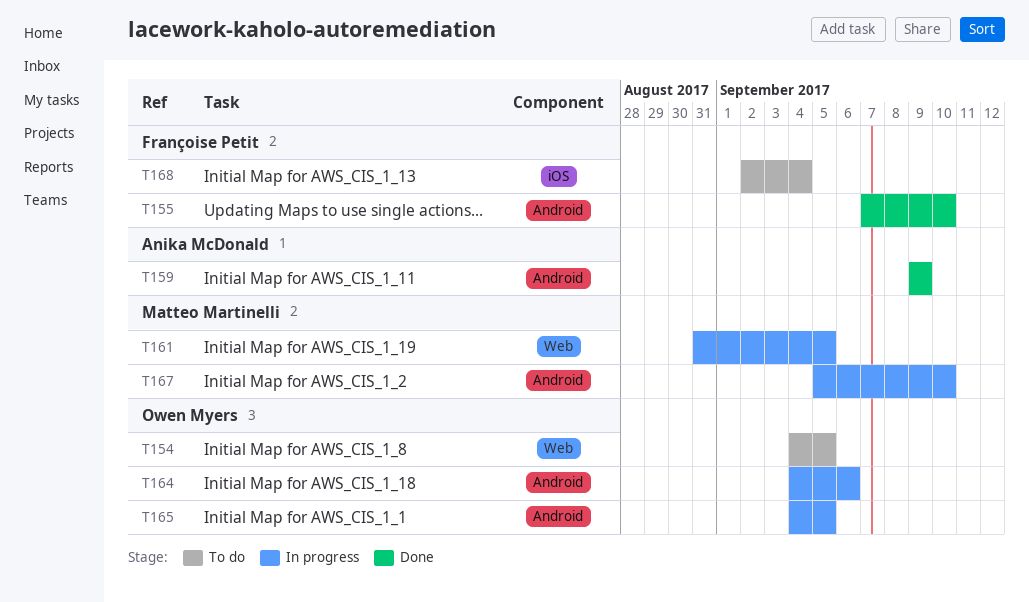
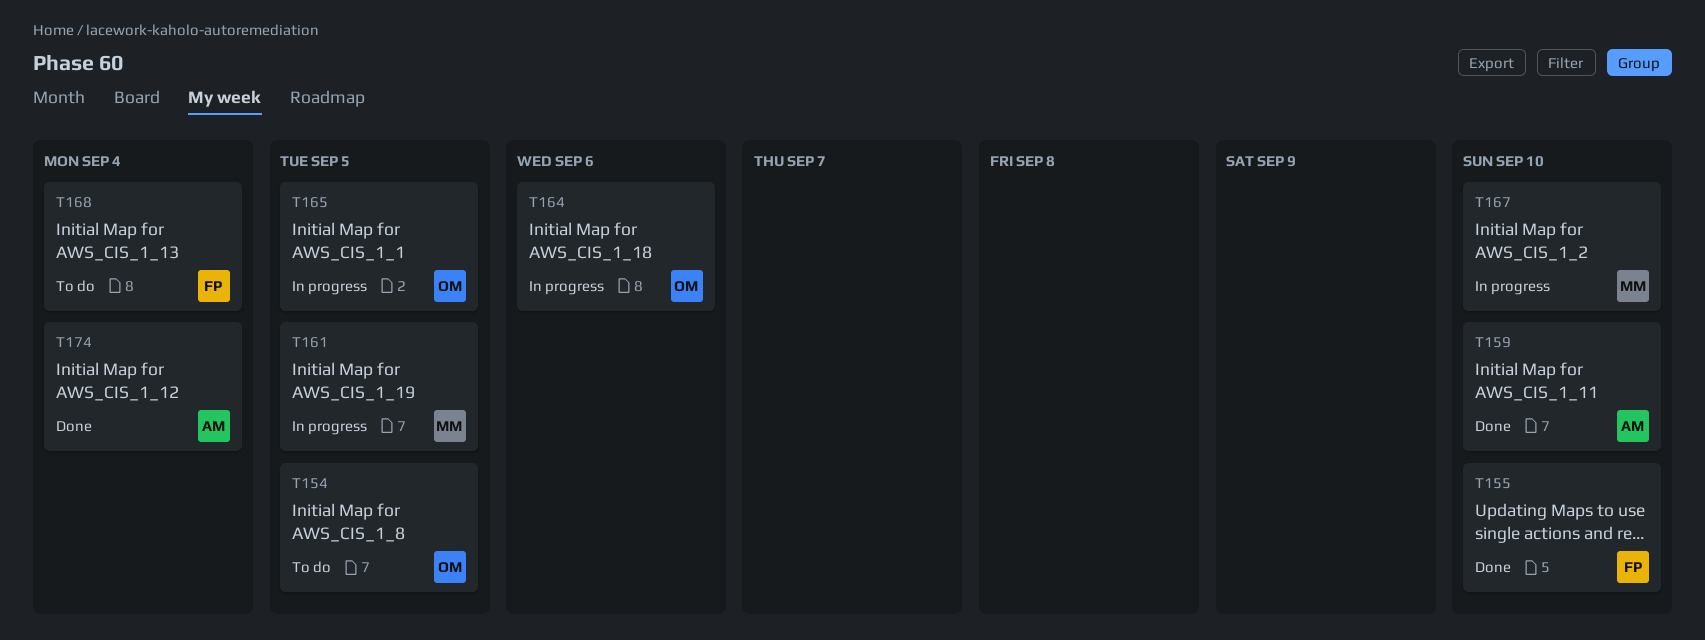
T159, due: Sep 9 -> Sep 10
T174: none -> present

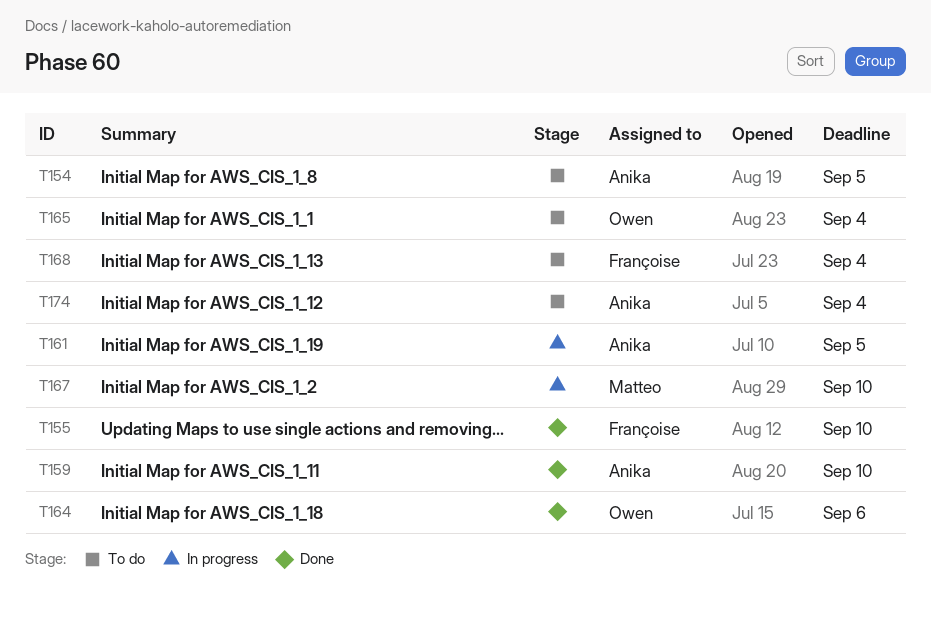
T154, owner: Owen -> Anika
T161, owner: Matteo -> Anika
T164, status: In progress -> Done
T165, status: In progress -> To do
T165, due: Sep 5 -> Sep 4
T174, status: Done -> To do

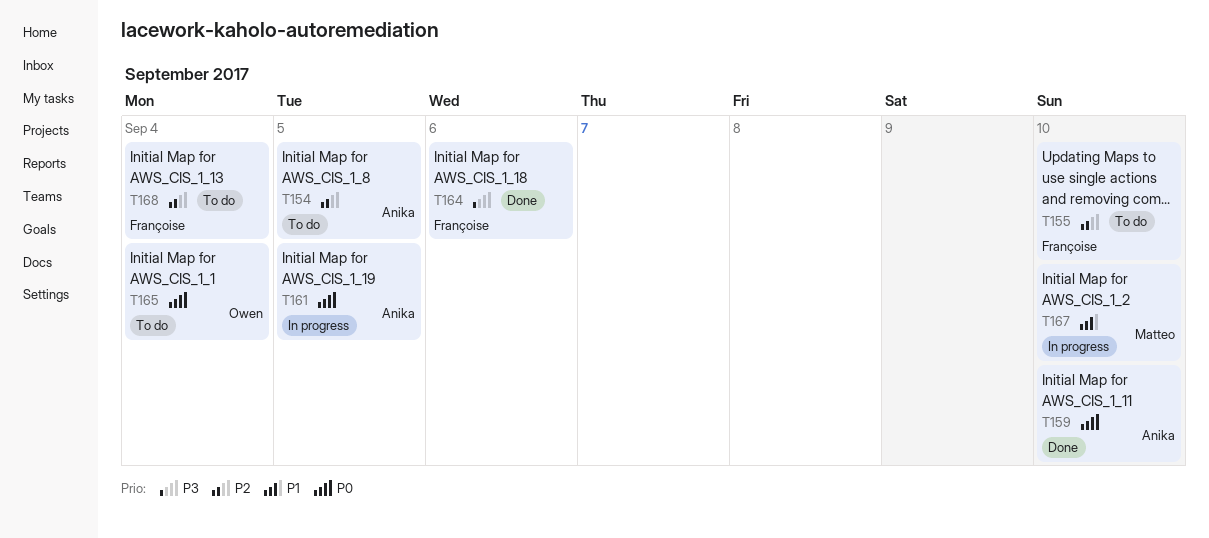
T155, status: Done -> To do
T164, owner: Owen -> Françoise
T174: present -> none

